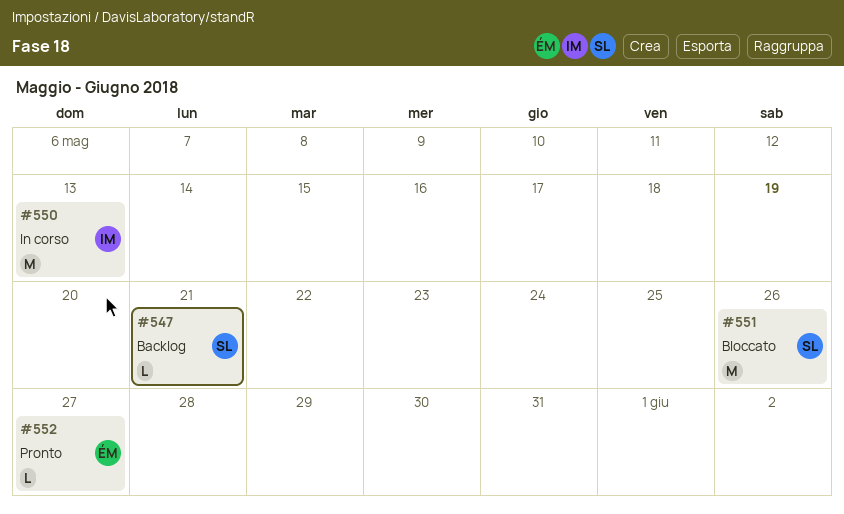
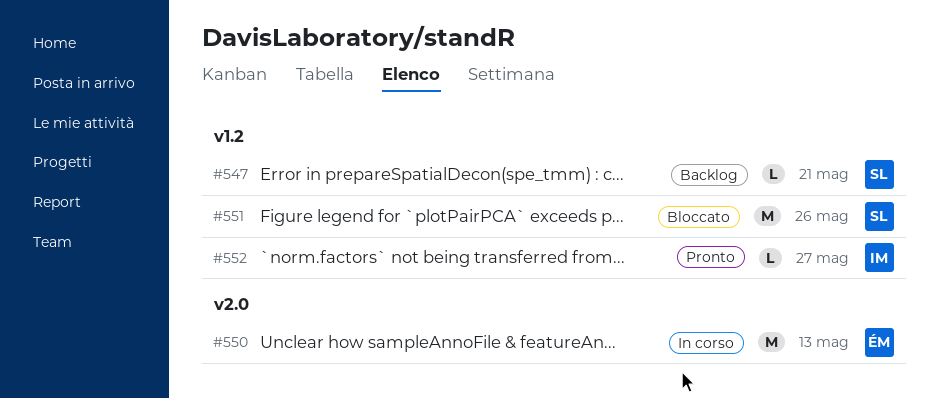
#550, owner: IM -> ÉM
#552, owner: ÉM -> IM

